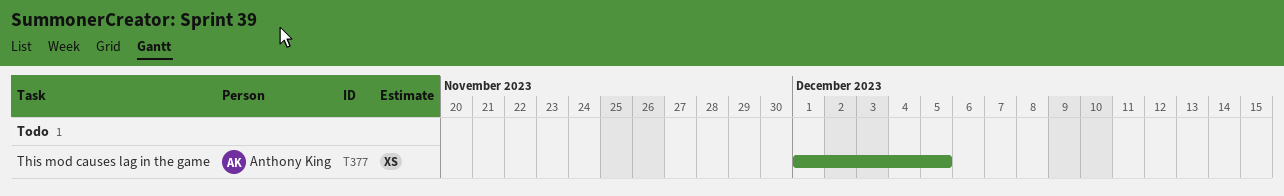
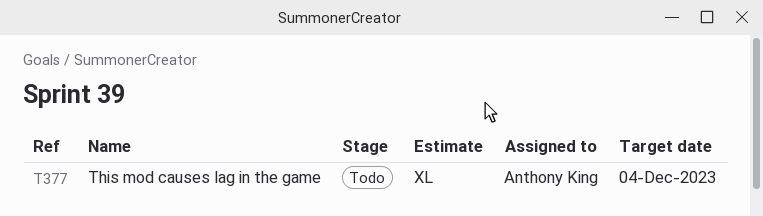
T377, estimate: XS -> XL
T377, due: Dec 5 -> Dec 4

